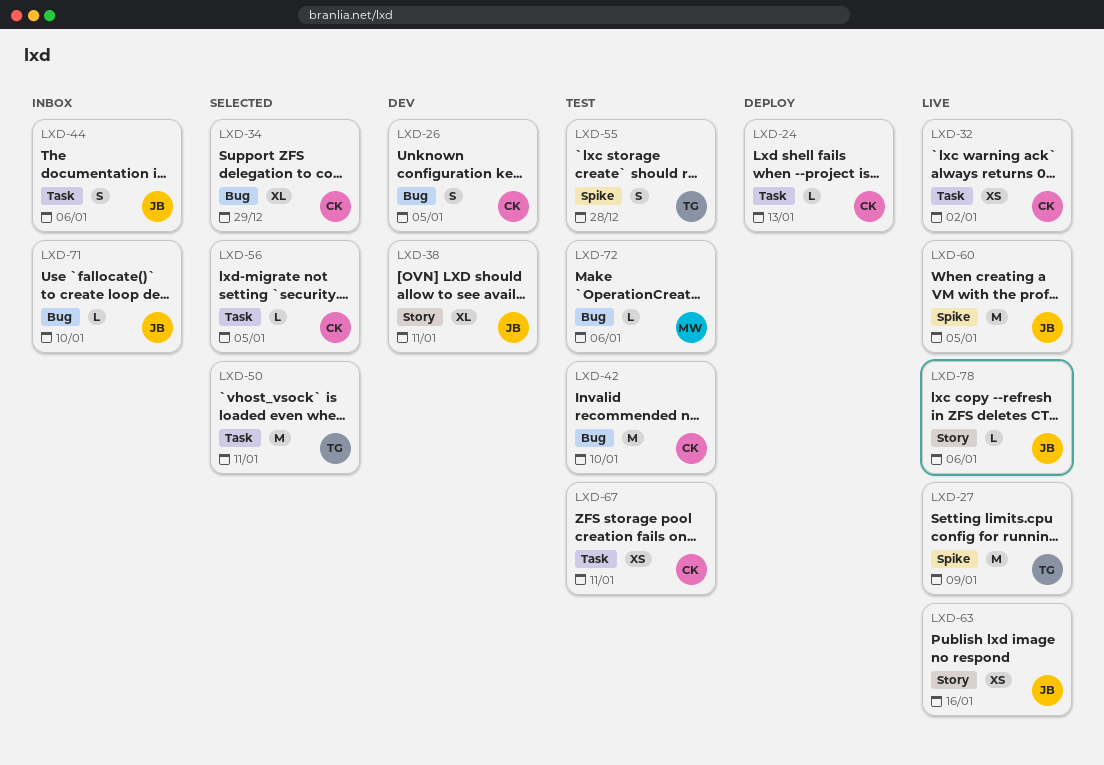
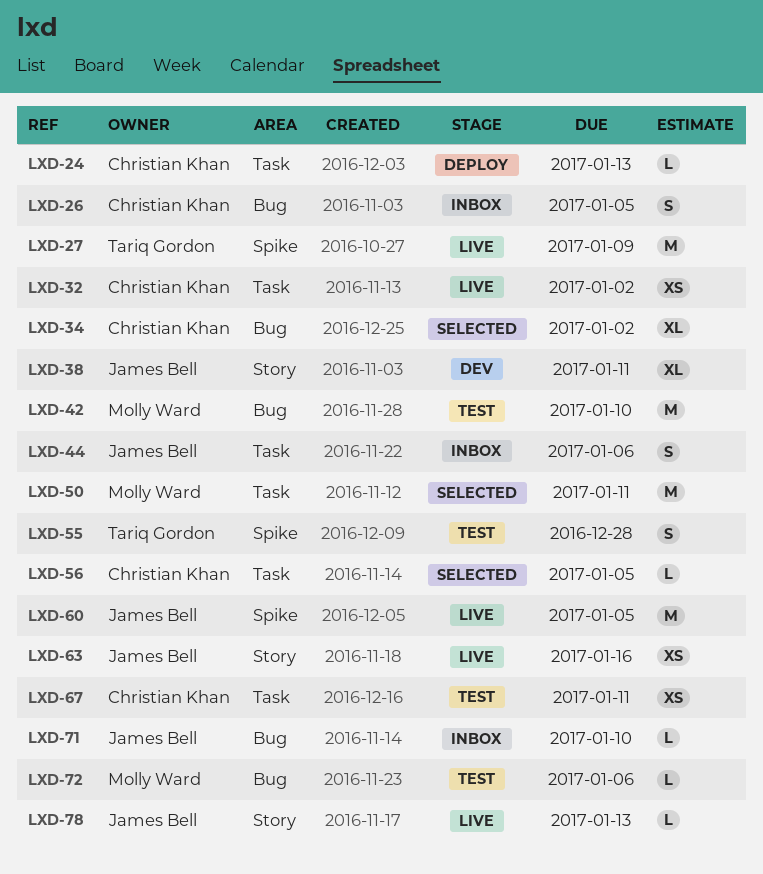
LXD-26, status: Dev -> Inbox
LXD-34, due: Dec 29 -> Jan 2
LXD-42, owner: Christian Khan -> Molly Ward
LXD-50, owner: Tariq Gordon -> Molly Ward
LXD-78, due: Jan 6 -> Jan 13

